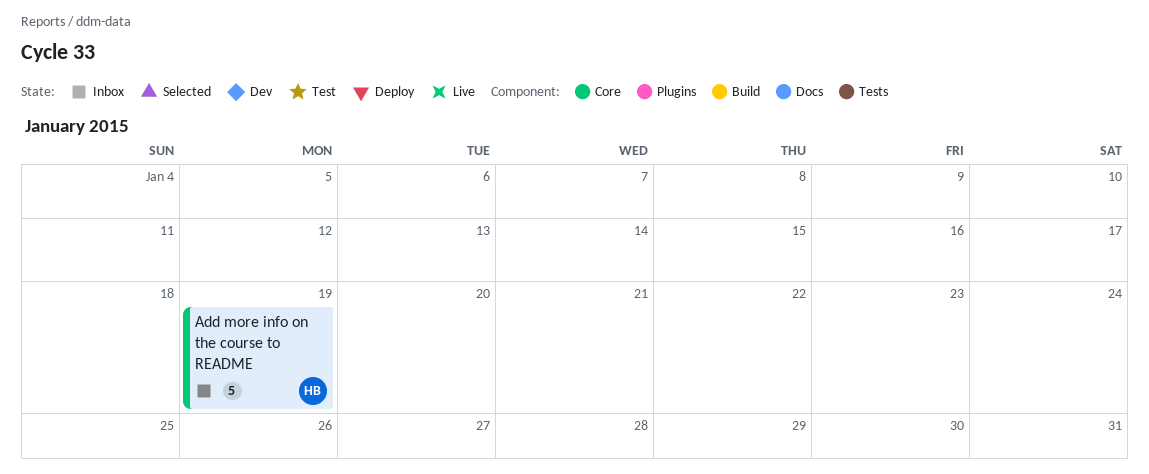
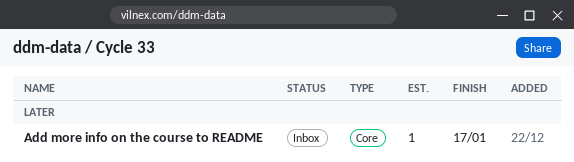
Add more info on the course to README, estimate: 5 -> 1
Add more info on the course to README, due: Jan 19 -> Jan 17

